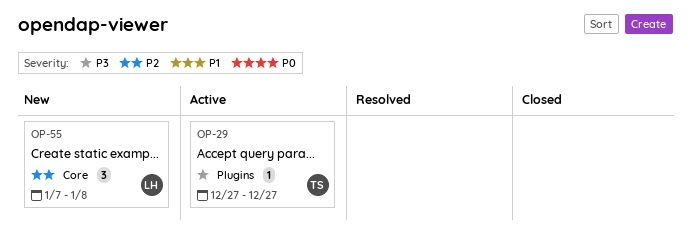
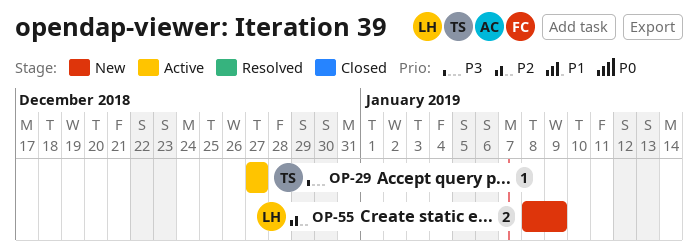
OP-55, estimate: 3 -> 2
OP-55, start: Jan 7 -> Jan 8
OP-55, due: Jan 8 -> Jan 9

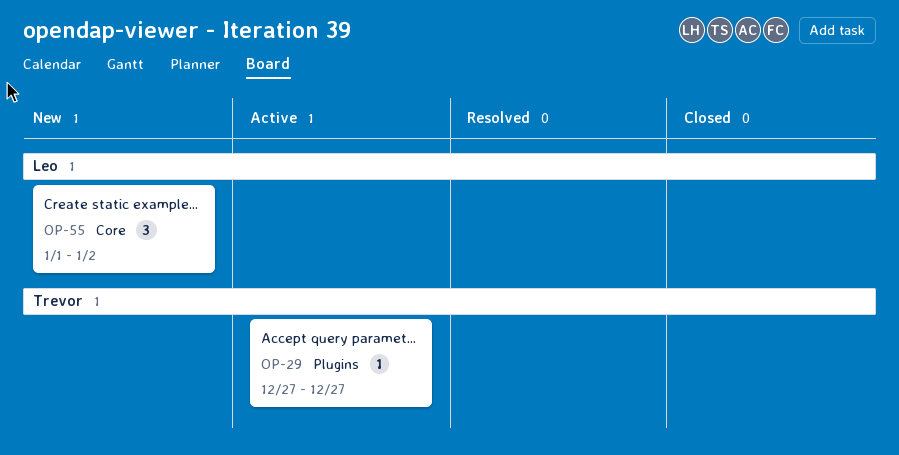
OP-55, estimate: 2 -> 3
OP-55, start: Jan 8 -> Jan 1
OP-55, due: Jan 9 -> Jan 2

